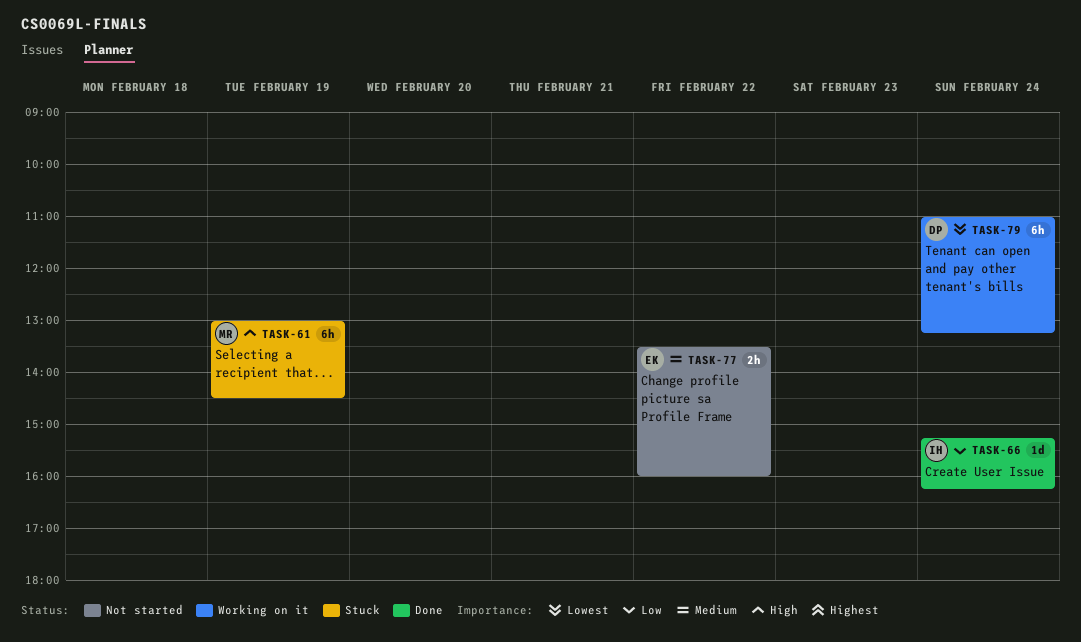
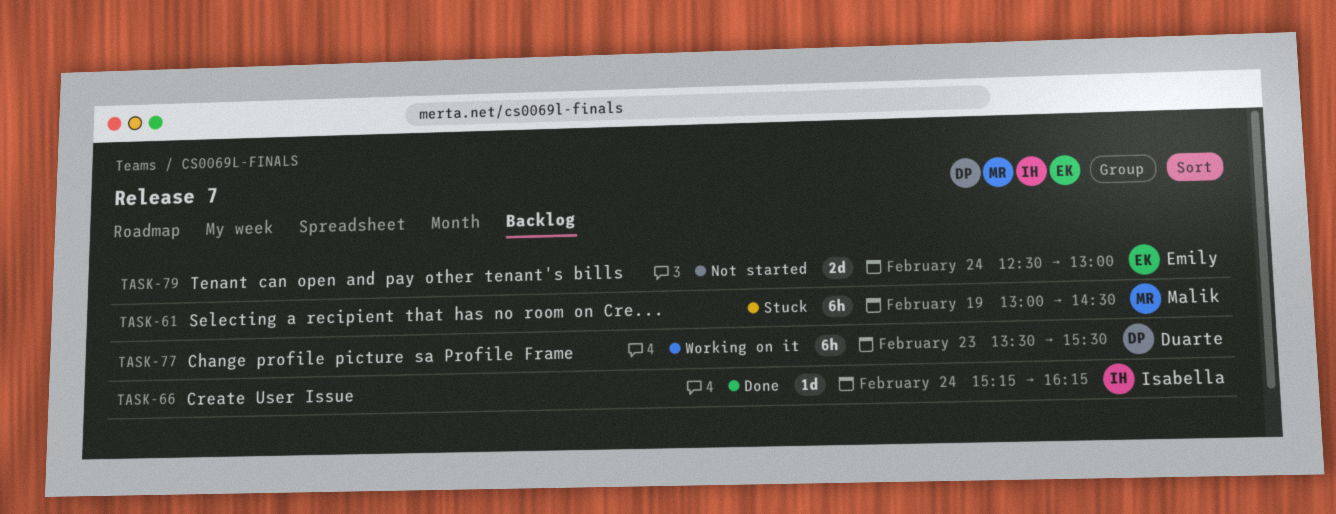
TASK-77, status: Not started -> Working on it
TASK-77, owner: Emily -> Duarte
TASK-77, estimate: 2h -> 6h
TASK-77, day: Feb 22 -> Feb 23
TASK-77, ends: 16:00 -> 15:30
TASK-79, status: Working on it -> Not started
TASK-79, owner: Duarte -> Emily
TASK-79, estimate: 6h -> 2d
TASK-79, begins: 11:00 -> 12:30
TASK-79, ends: 13:15 -> 13:00

